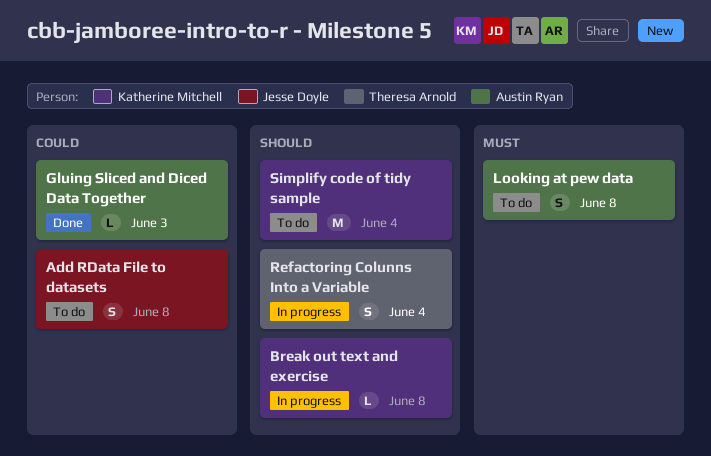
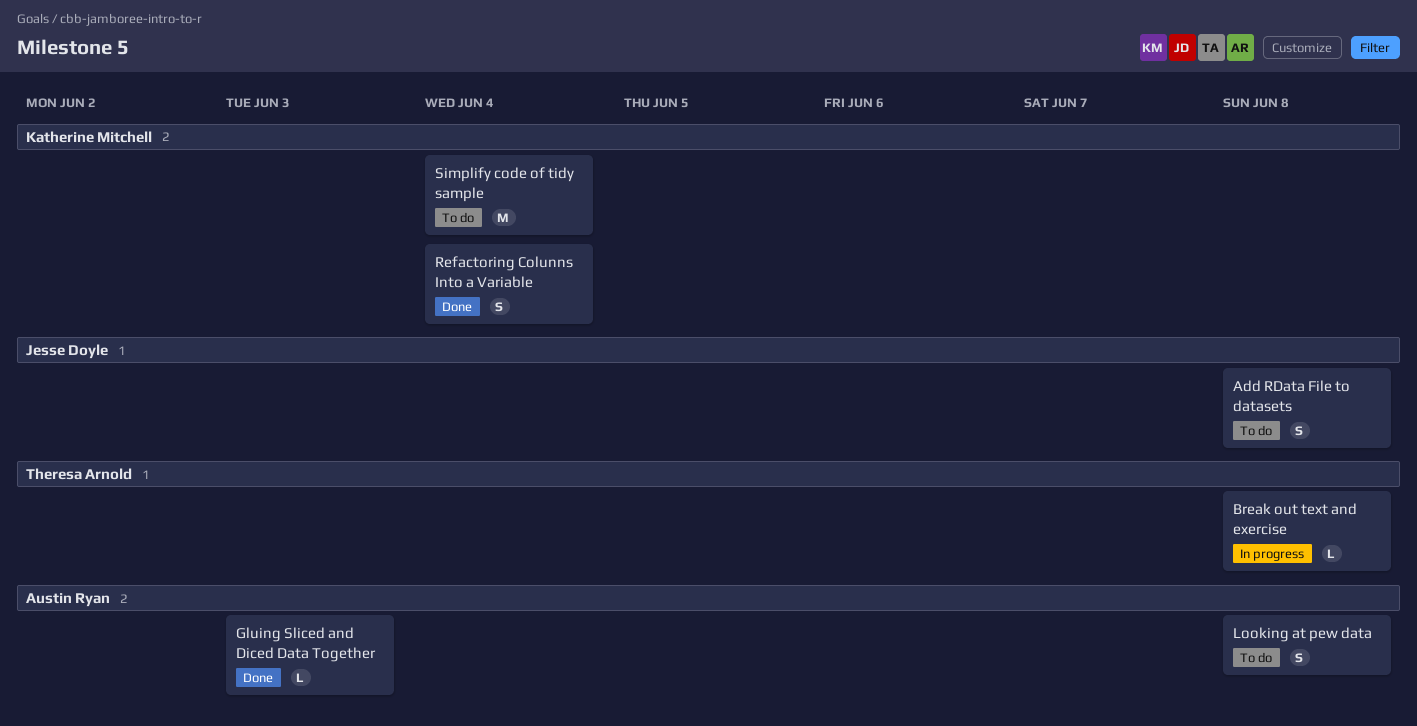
Break out text and exercise, owner: Katherine Mitchell -> Theresa Arnold
Refactoring Colunns Into a Variable, status: In progress -> Done
Refactoring Colunns Into a Variable, owner: Theresa Arnold -> Katherine Mitchell

